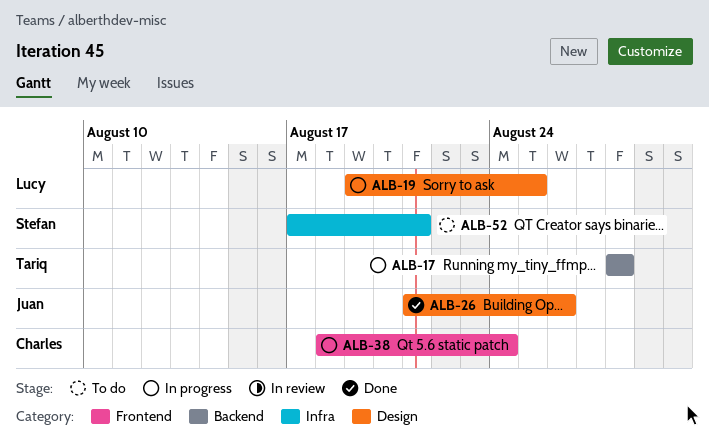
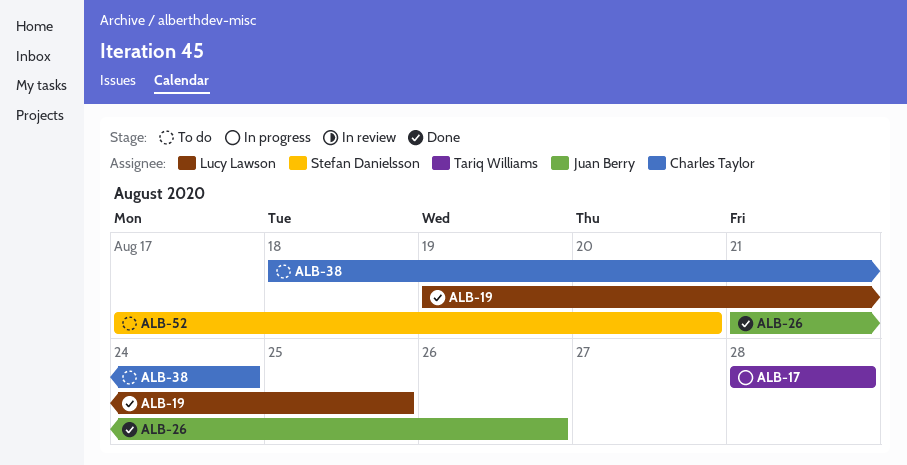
ALB-19, status: In progress -> Done
ALB-38, status: In progress -> To do
ALB-52, due: Aug 21 -> Aug 20

